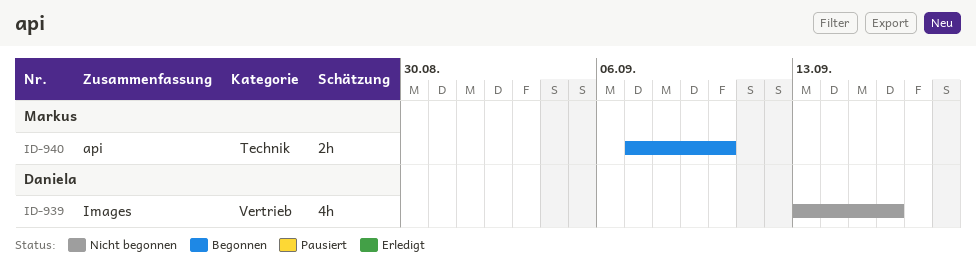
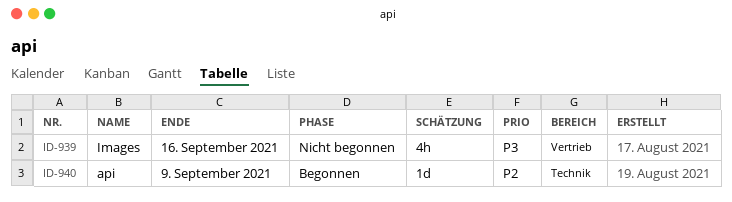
ID-940, estimate: 2h -> 1d
ID-940, due: Sep 10 -> Sep 9

